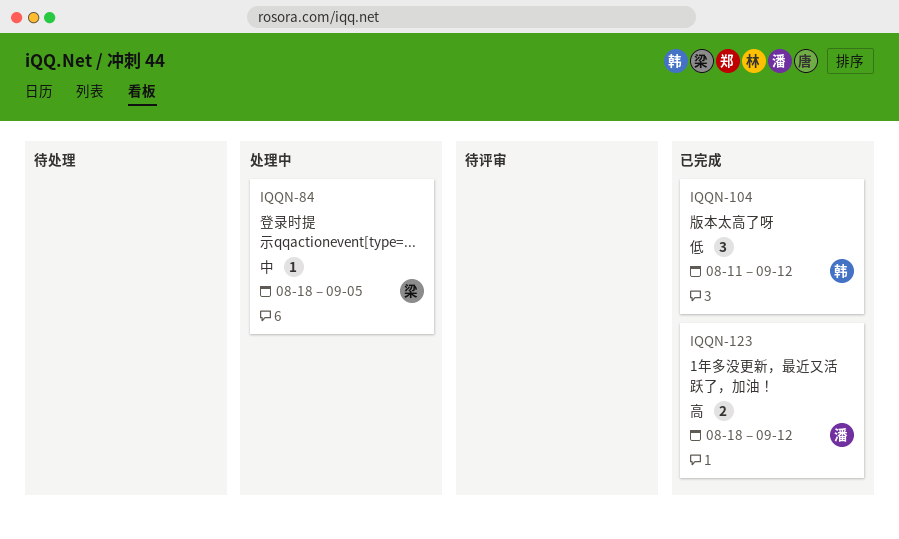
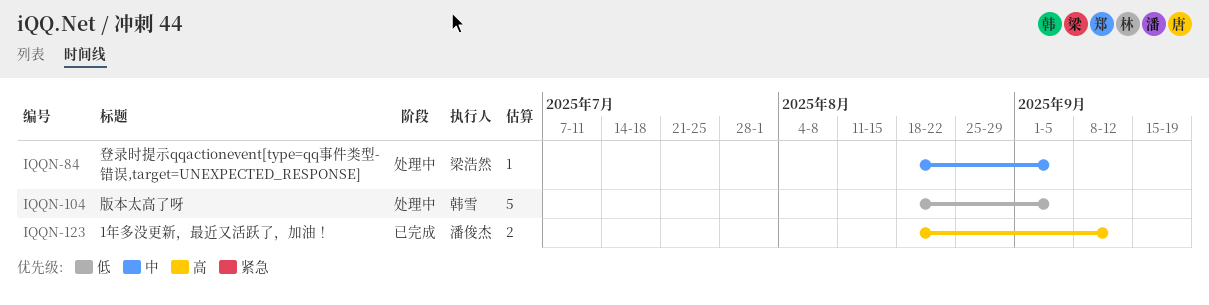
IQQN-104, status: 已完成 -> 处理中
IQQN-104, estimate: 3 -> 5
IQQN-104, start: Aug 11 -> Aug 18
IQQN-104, due: Sep 12 -> Sep 5

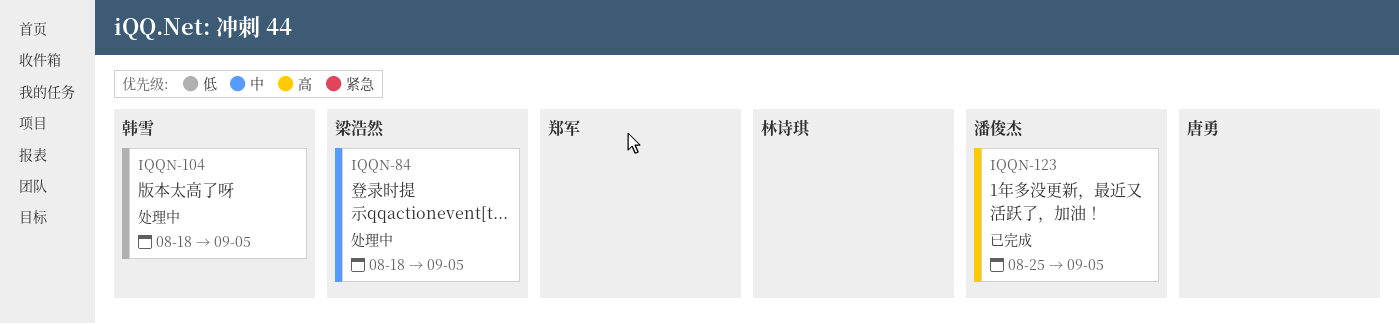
IQQN-123, start: Aug 18 -> Aug 25
IQQN-123, due: Sep 12 -> Sep 5

